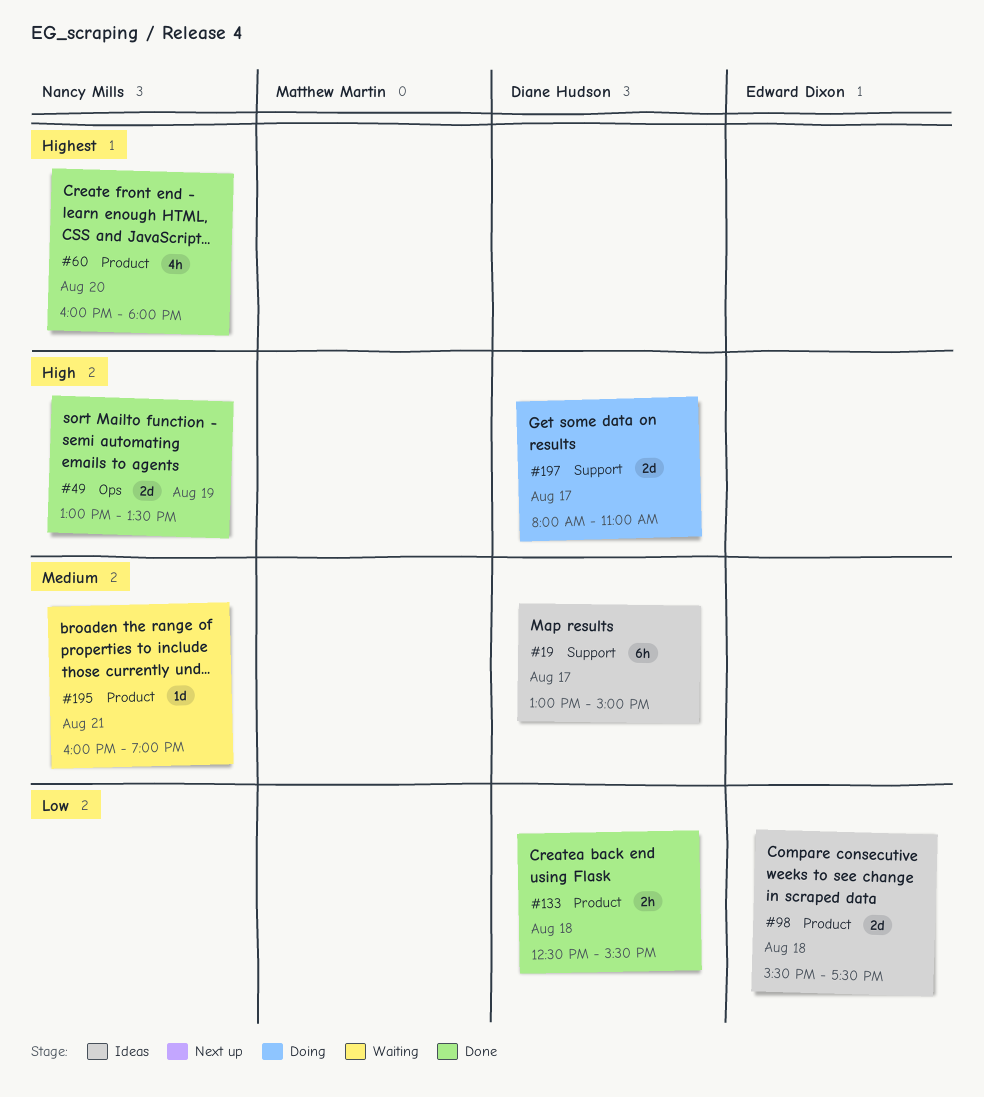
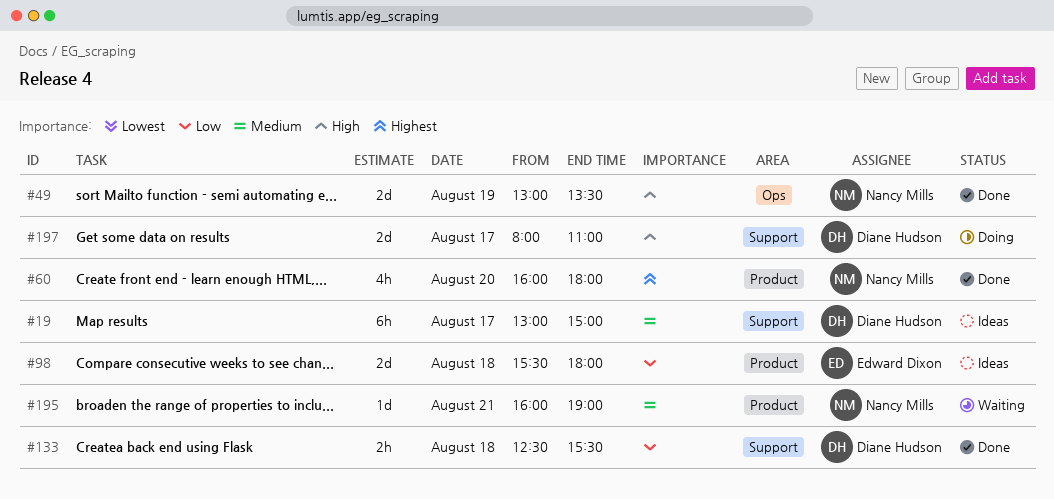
#98, ends: 17:30 -> 18:00
#133, label: Product -> Support

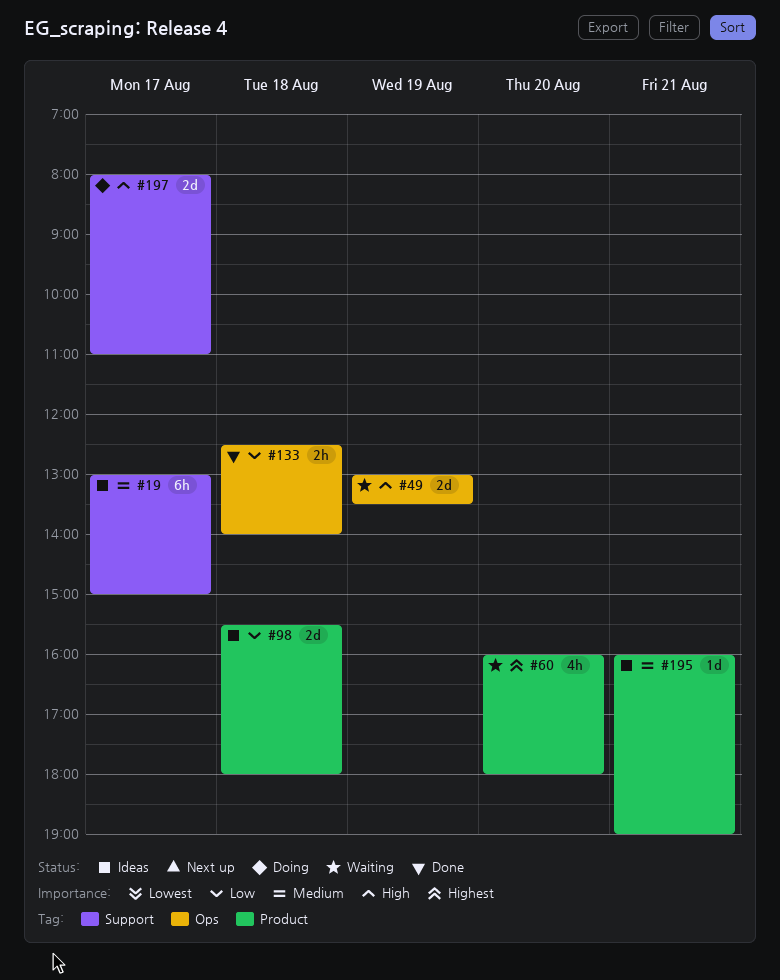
#49, status: Done -> Waiting
#60, status: Done -> Waiting
#133, label: Support -> Ops
#133, ends: 15:30 -> 14:00
#195, status: Waiting -> Ideas

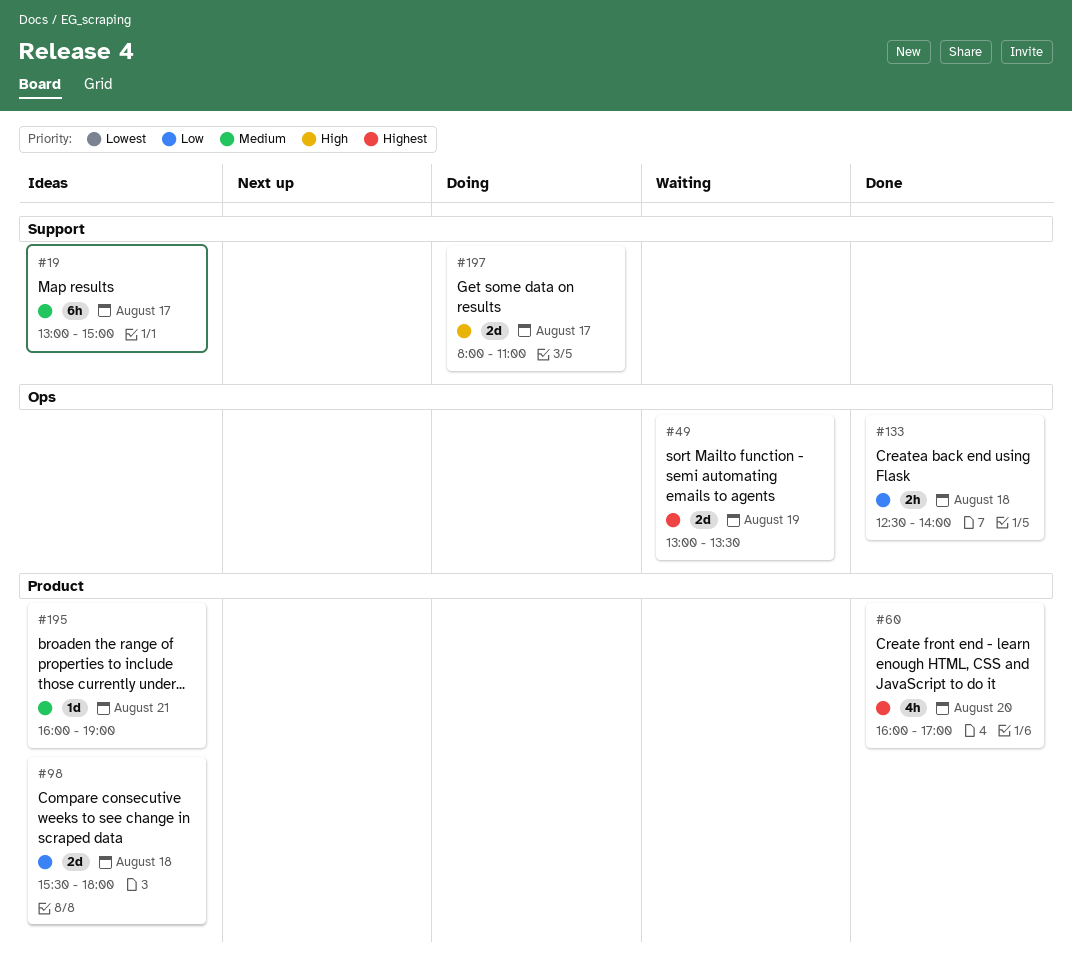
#49, priority: High -> Highest
#60, status: Waiting -> Done
#60, ends: 18:00 -> 17:00

